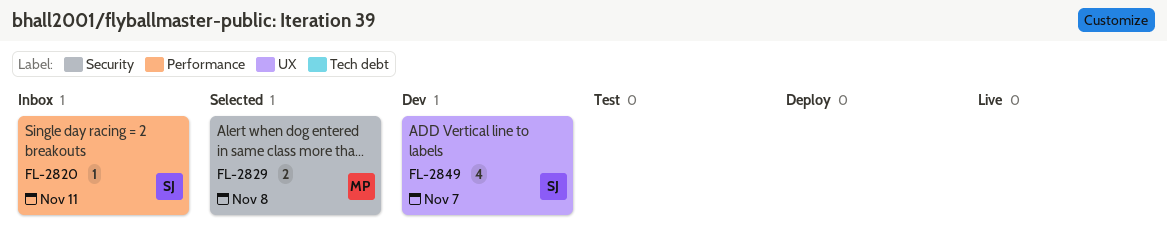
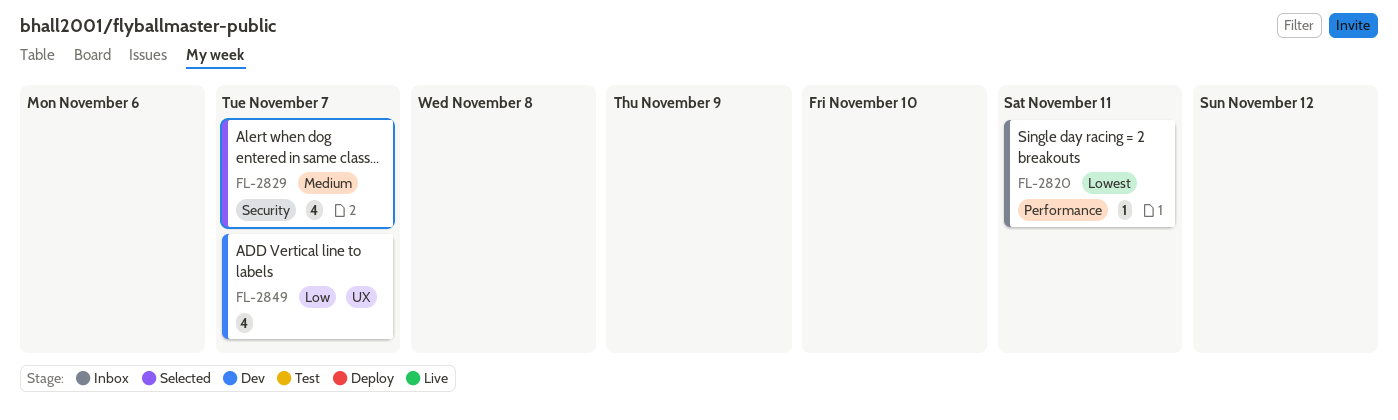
FL-2829, estimate: 2 -> 4
FL-2829, due: Nov 8 -> Nov 7

